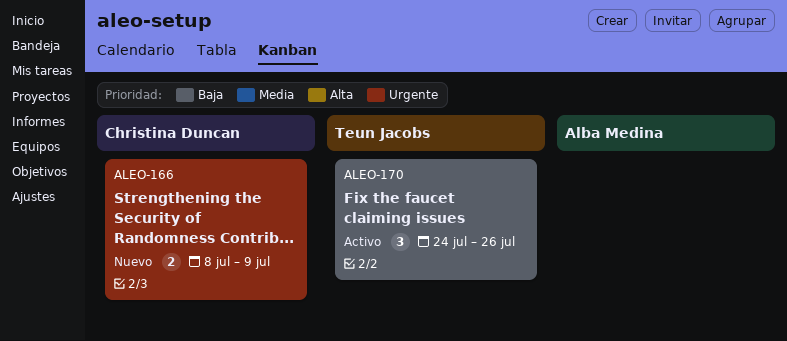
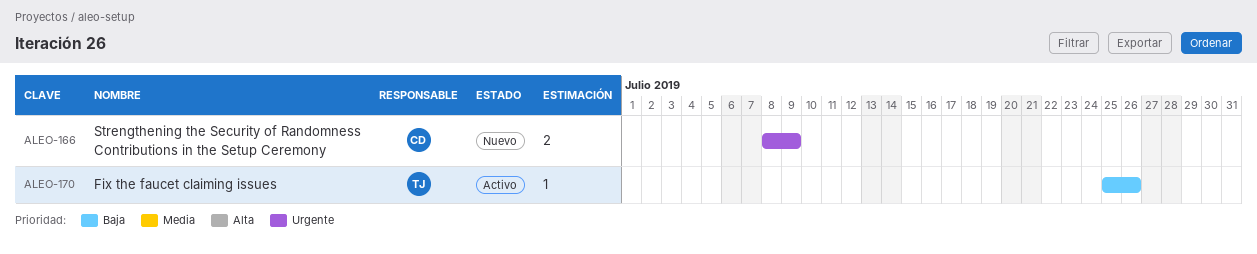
ALEO-170, estimate: 3 -> 1
ALEO-170, start: Jul 24 -> Jul 25

